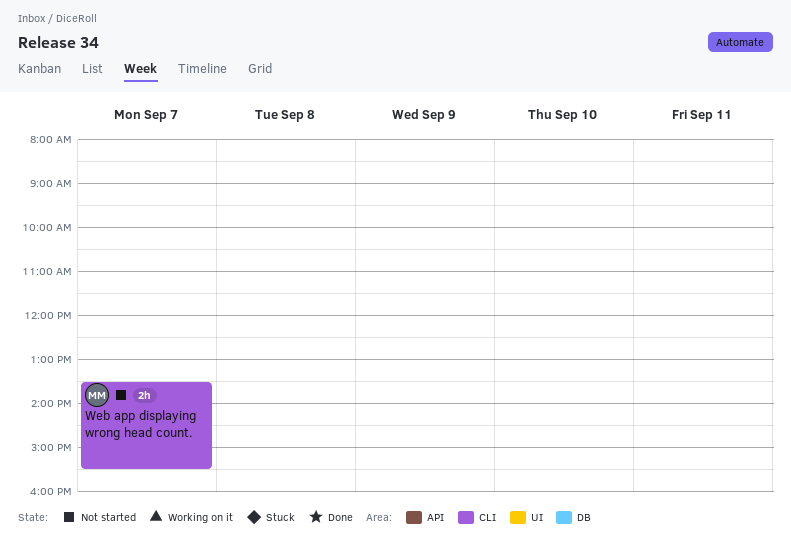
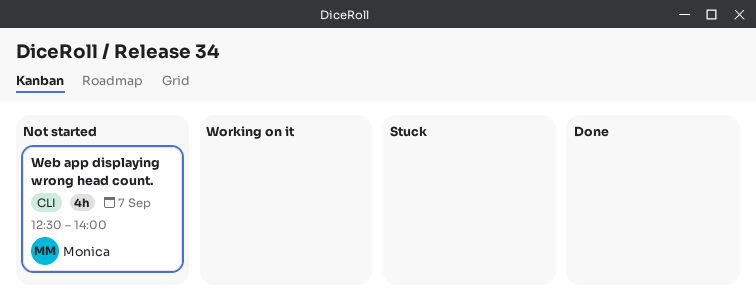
Web app displaying wrong head count., estimate: 2h -> 4h
Web app displaying wrong head count., begins: 13:30 -> 12:30
Web app displaying wrong head count., ends: 15:30 -> 14:00

